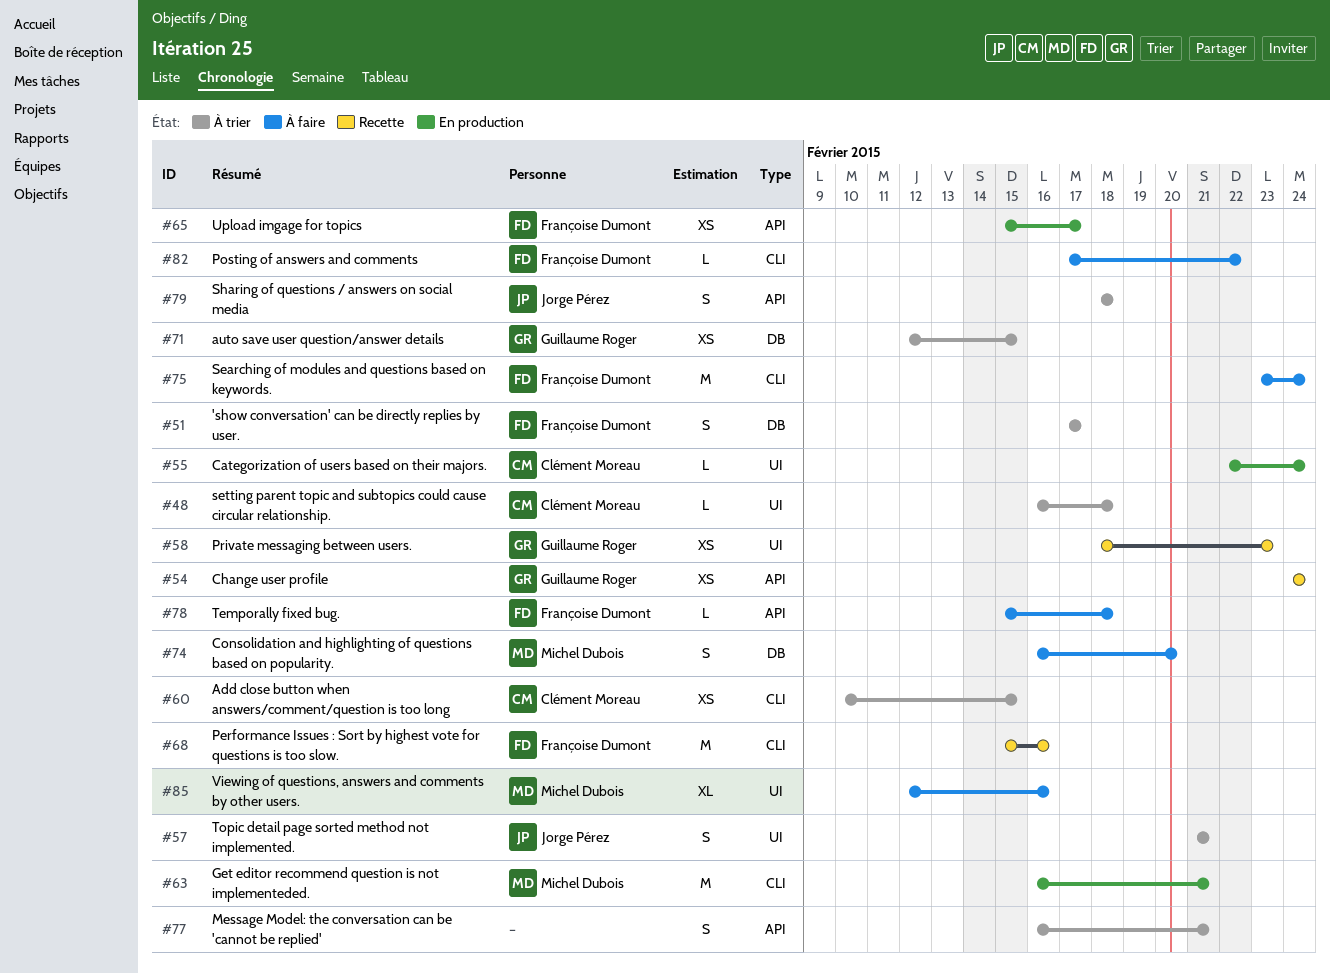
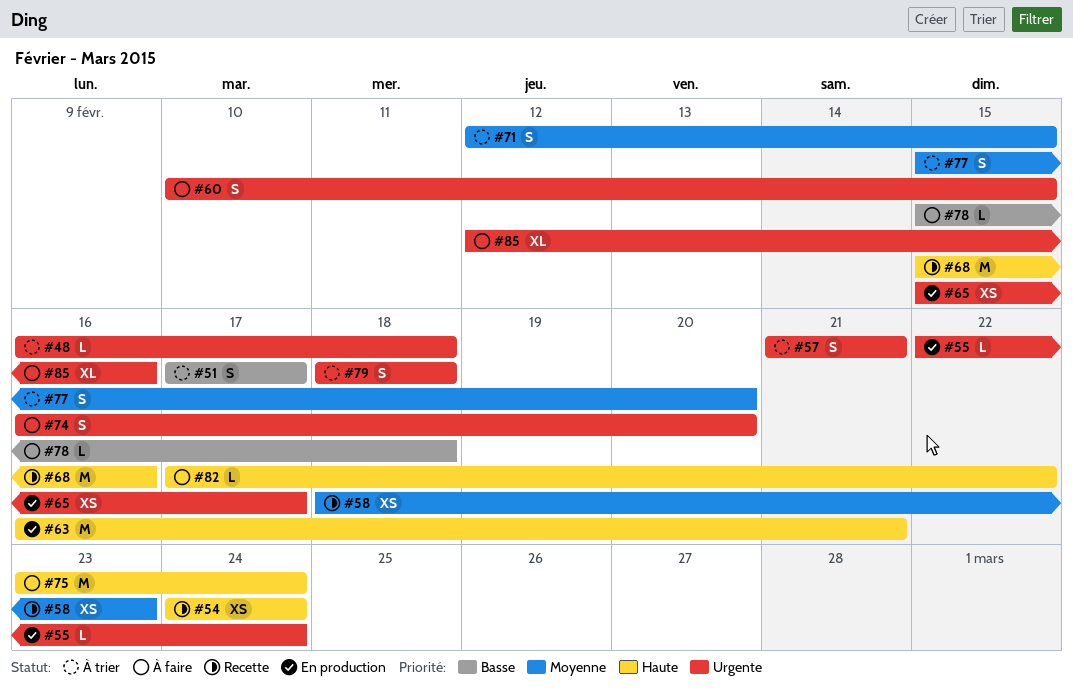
#60, status: À trier -> À faire
#60, estimate: XS -> S
#71, estimate: XS -> S
#77, start: Feb 16 -> Feb 15
#77, due: Feb 21 -> Feb 20

